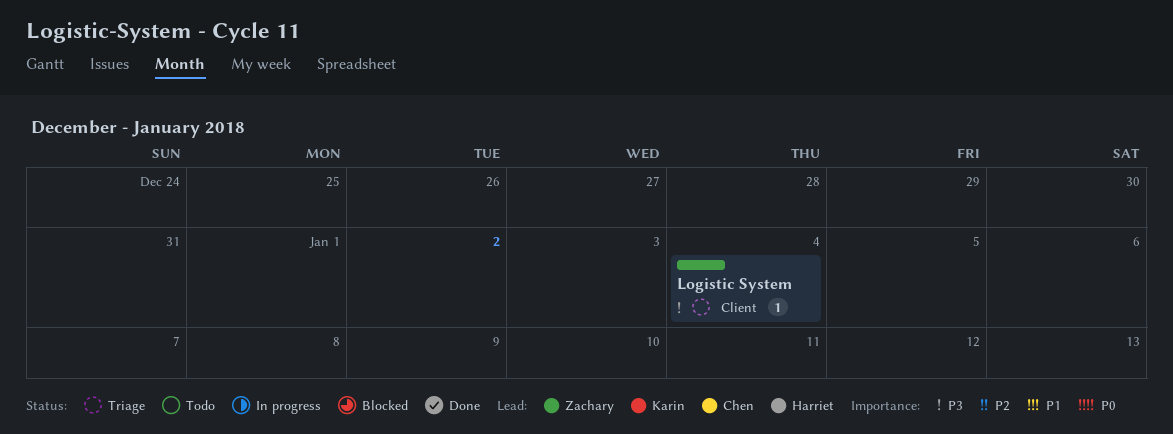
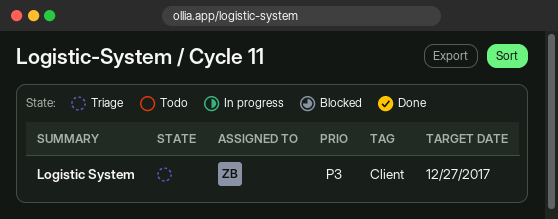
Logistic System, due: Jan 4 -> Dec 27

